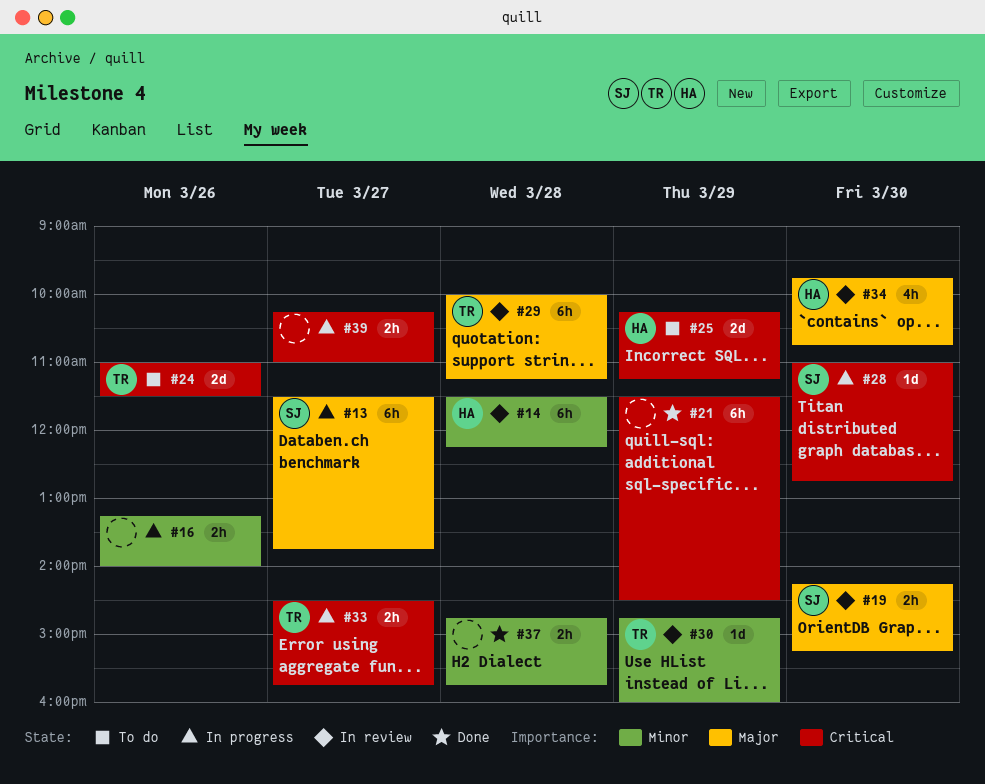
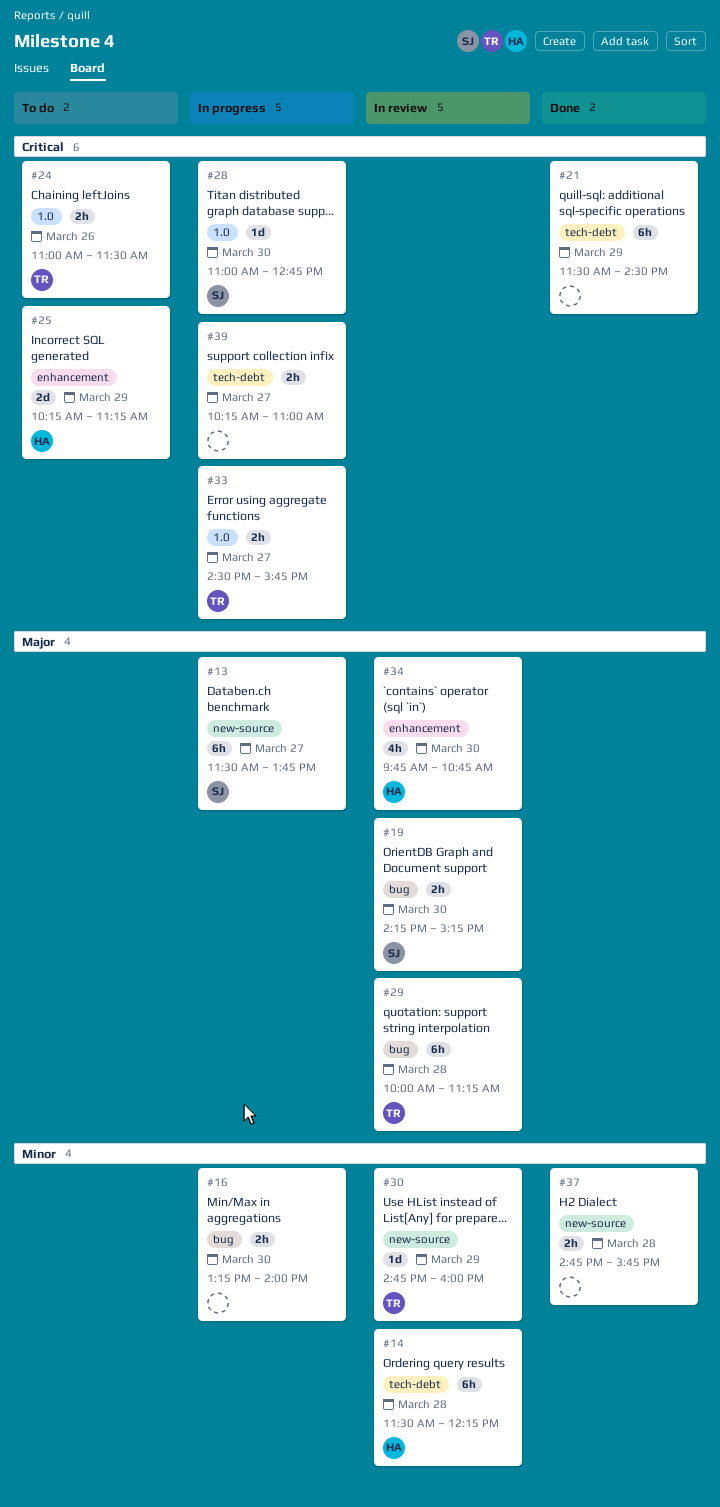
#16, day: Mar 26 -> Mar 30
#24, estimate: 2d -> 2h

